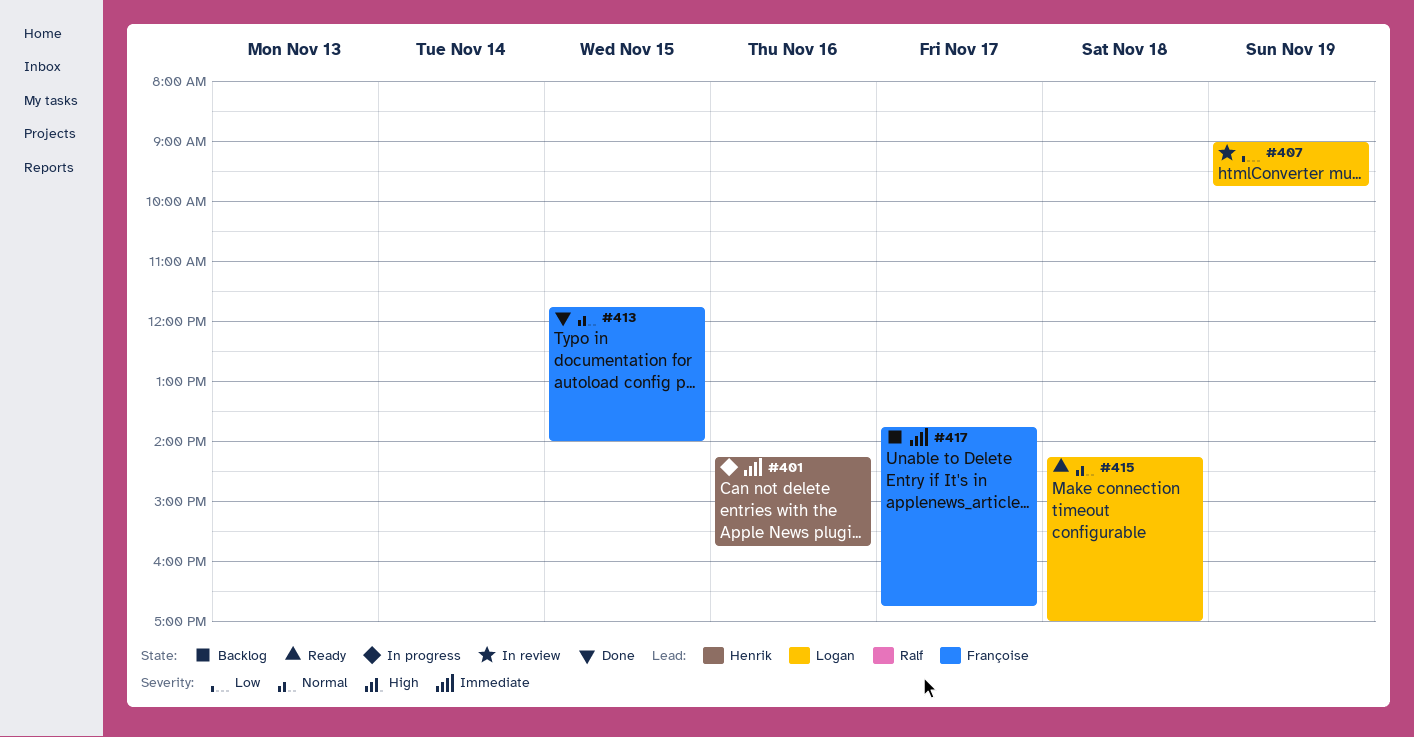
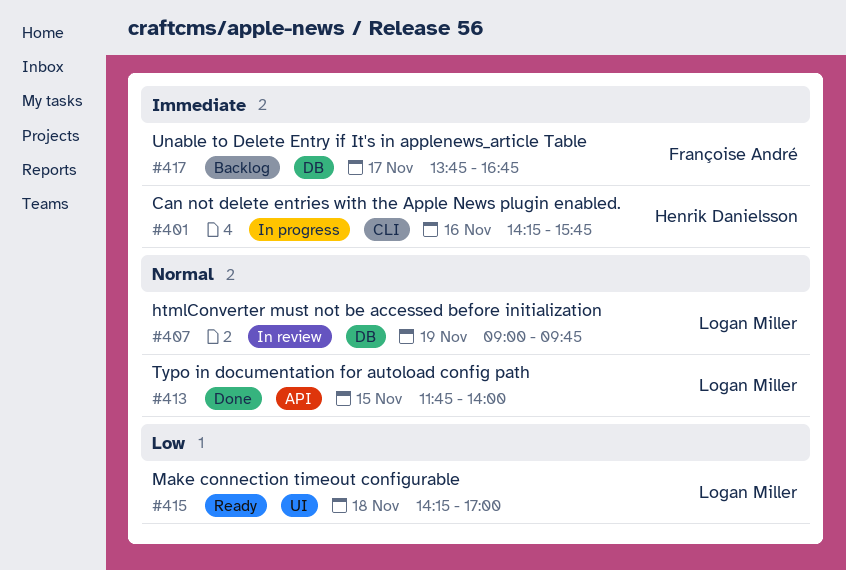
#407, priority: Low -> Normal
#413, owner: Françoise André -> Logan Miller
#415, priority: Normal -> Low

